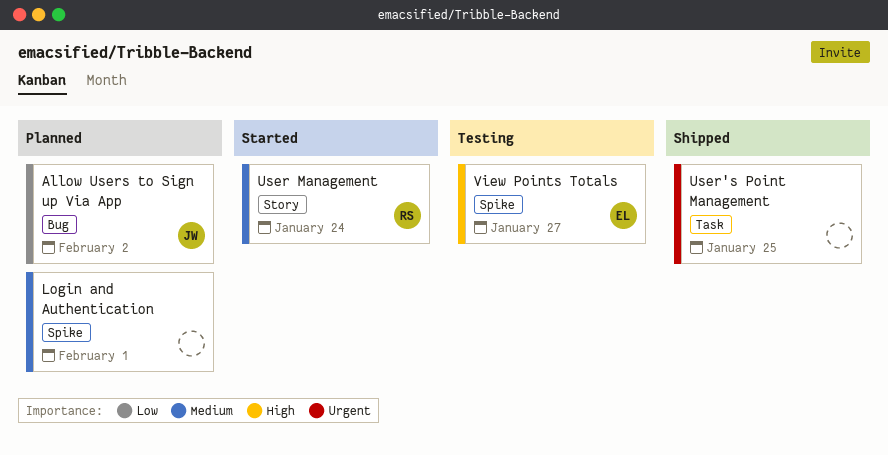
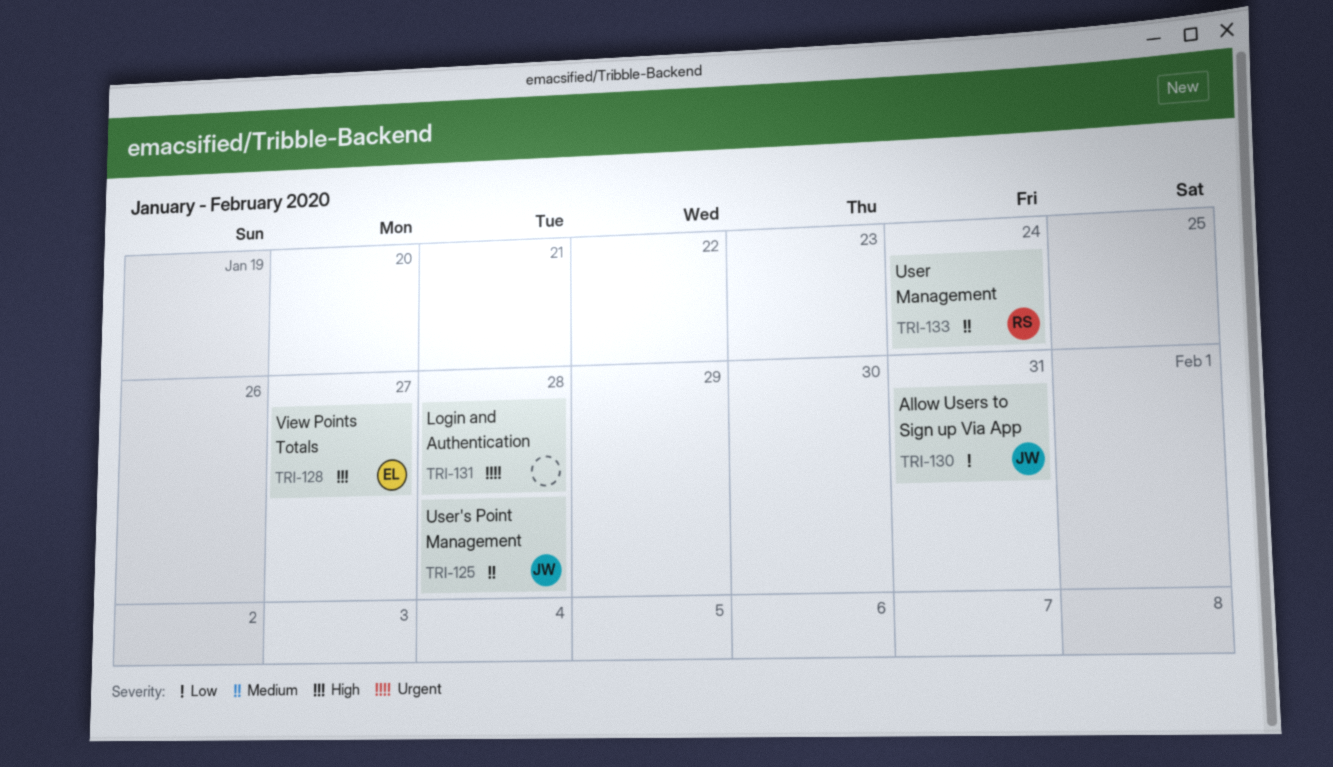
Allow Users to Sign up Via App, due: Feb 2 -> Jan 31
Login and Authentication, priority: Medium -> Urgent
Login and Authentication, due: Feb 1 -> Jan 28
User's Point Management, owner: none -> JW
User's Point Management, priority: Urgent -> Medium
User's Point Management, due: Jan 25 -> Jan 28

